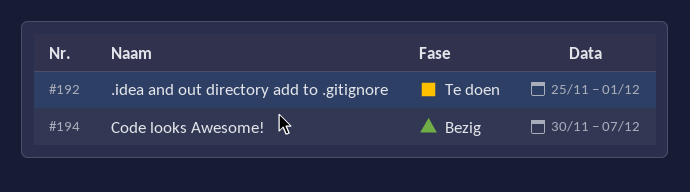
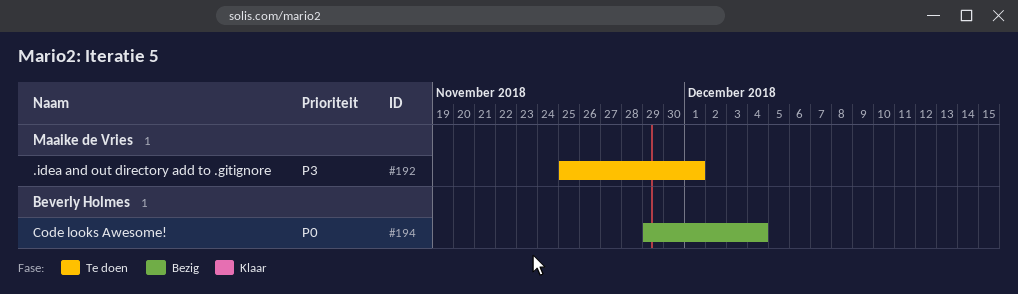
#194, start: Nov 30 -> Nov 29
#194, due: Dec 7 -> Dec 4

